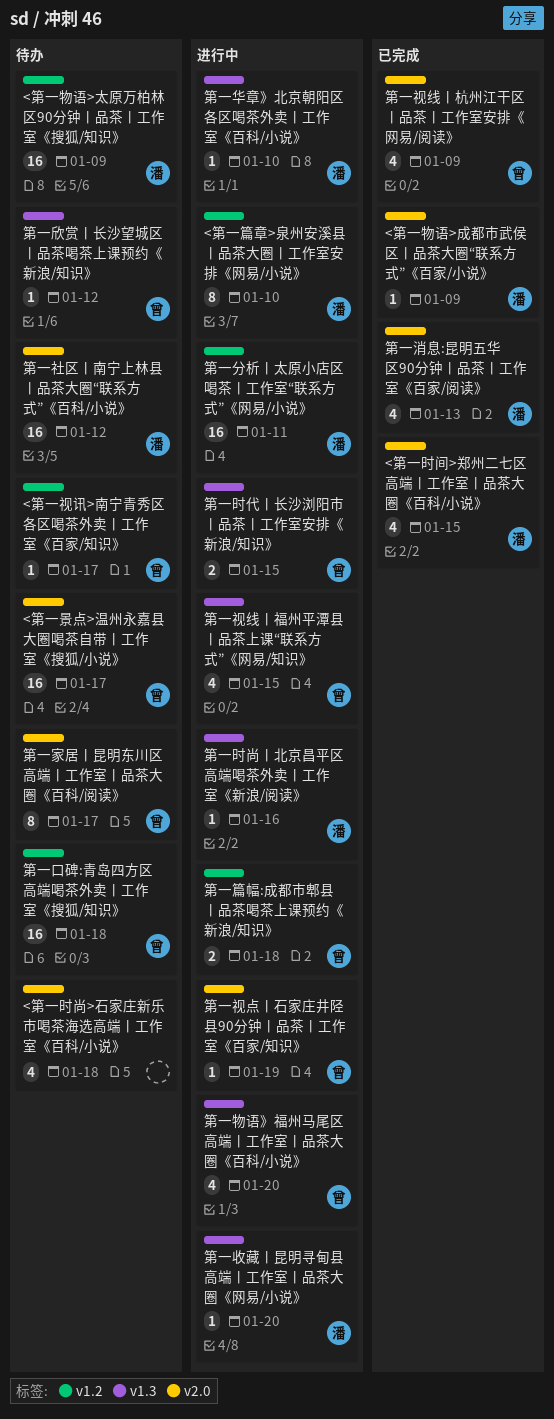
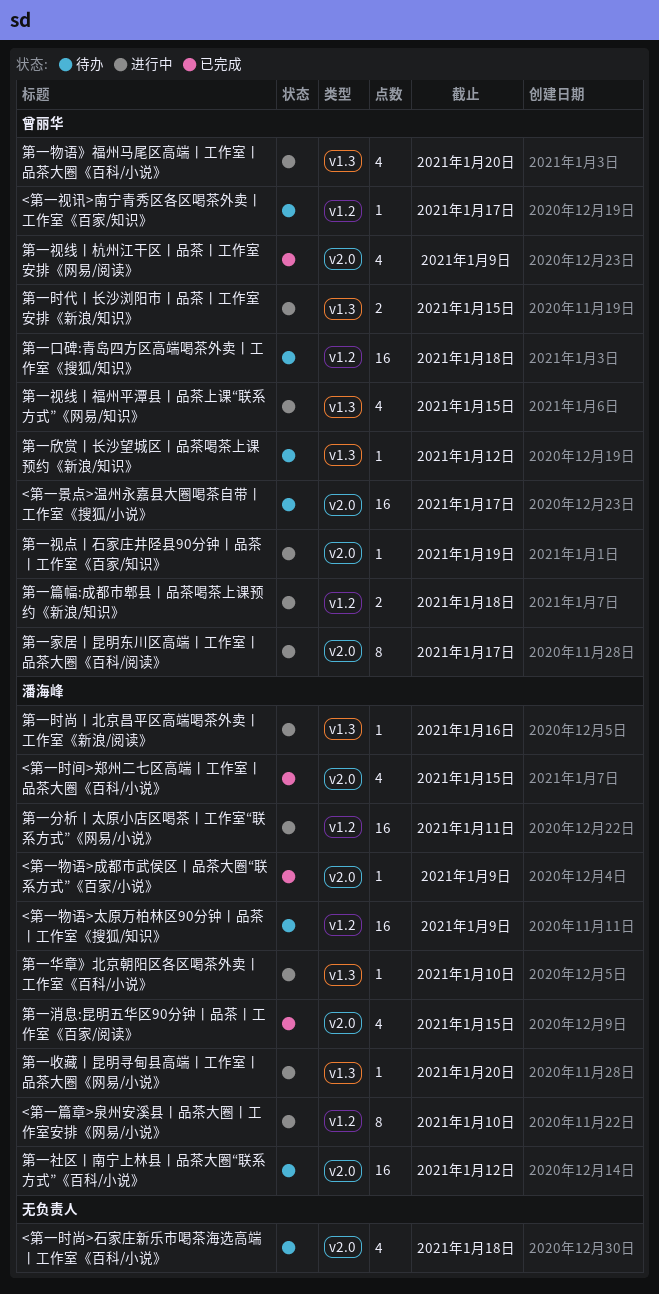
第一家居丨昆明东川区高端丨工作室丨品茶大圈《百科/阅读》, status: 待办 -> 进行中
第一消息:昆明五华区90分钟丨品茶丨工作室《百家/阅读》, due: Jan 13 -> Jan 15

